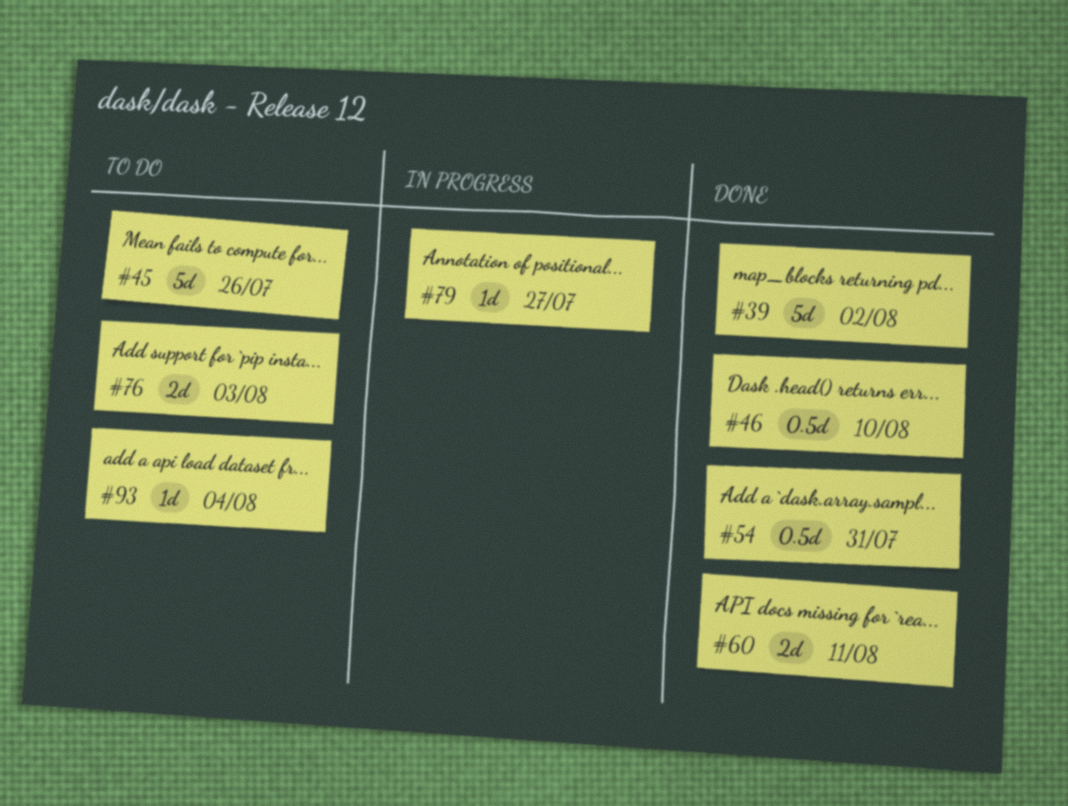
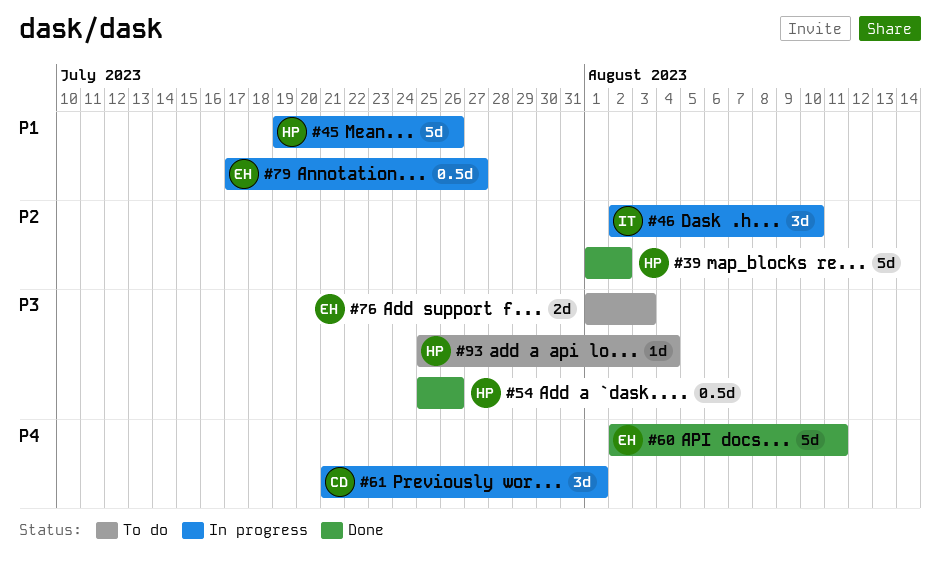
#45, status: To do -> In progress
#46, status: Done -> In progress
#46, estimate: 0.5d -> 3d
#54, due: Jul 31 -> Jul 26
#60, estimate: 2d -> 5d
#61: none -> present
#79, estimate: 1d -> 0.5d

